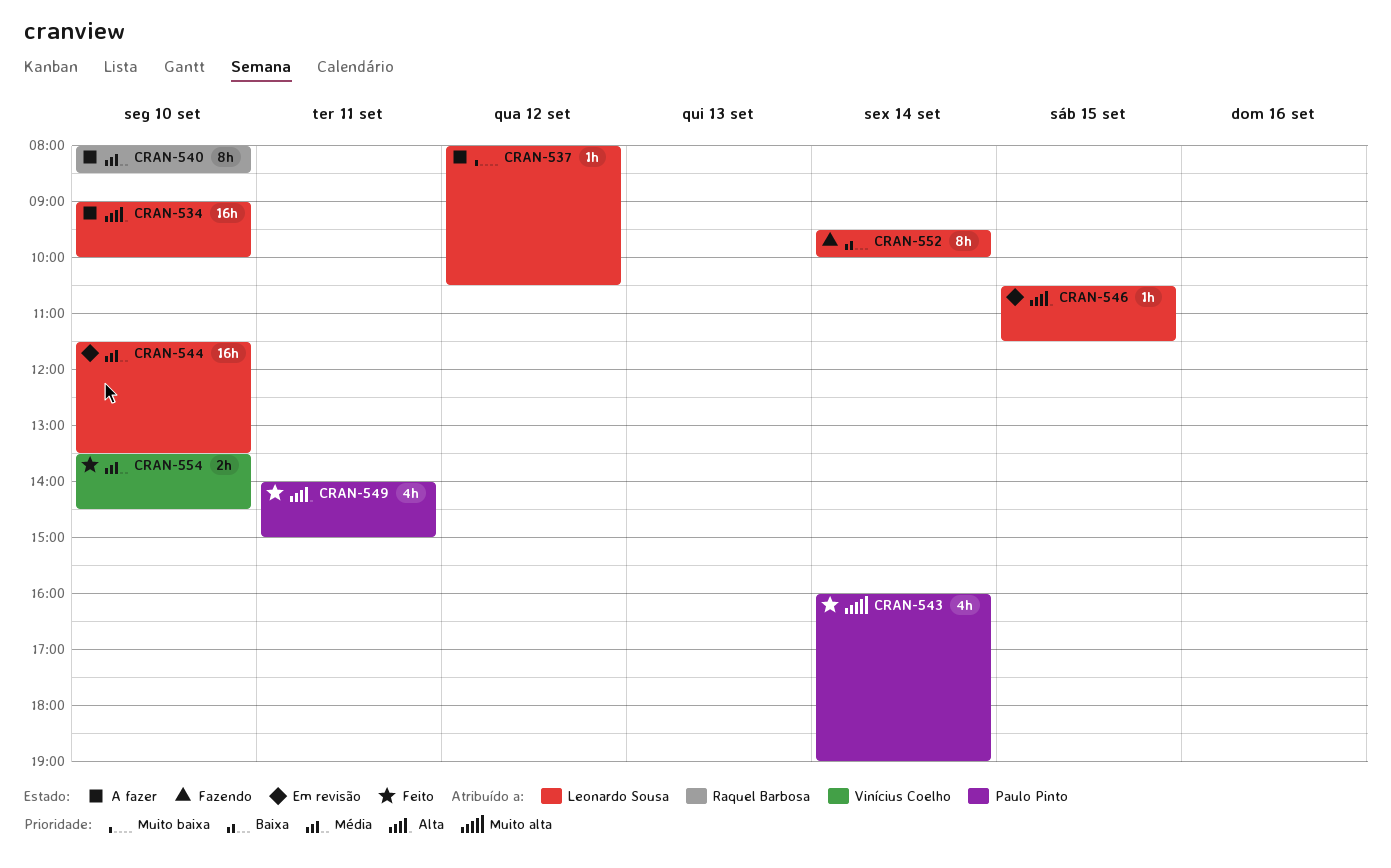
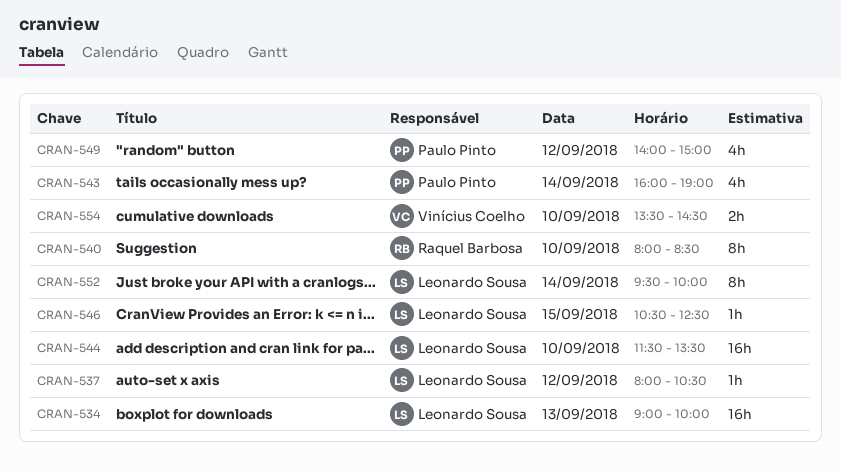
CRAN-534, day: Sep 10 -> Sep 13
CRAN-546, ends: 11:30 -> 12:30
CRAN-549, day: Sep 11 -> Sep 12

